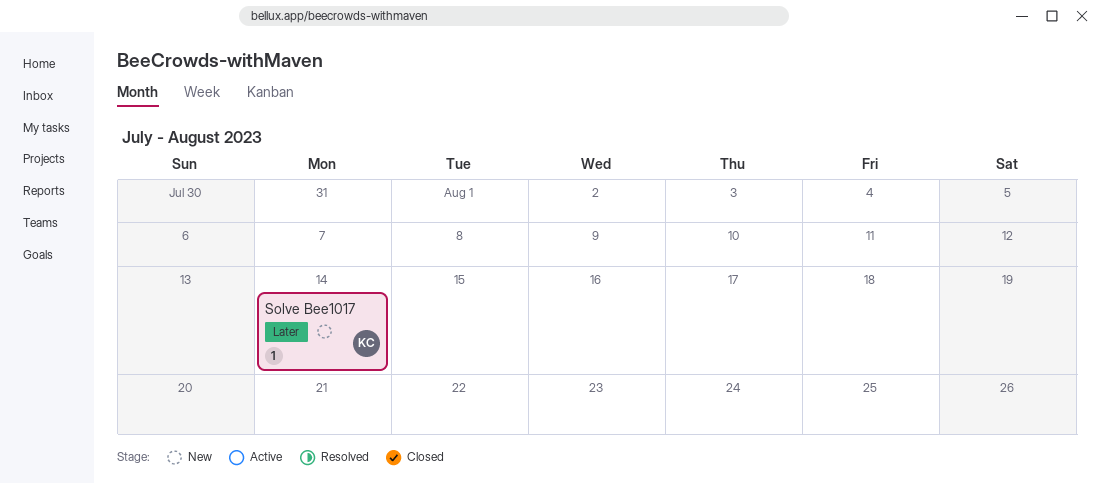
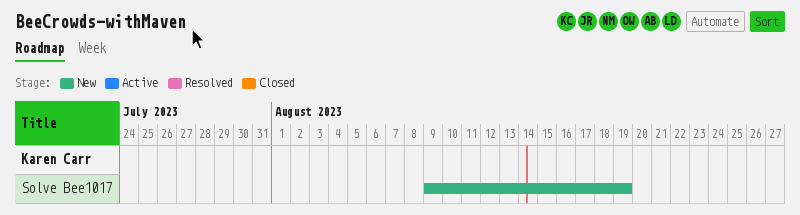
Solve Bee1017, due: Aug 14 -> Aug 19

